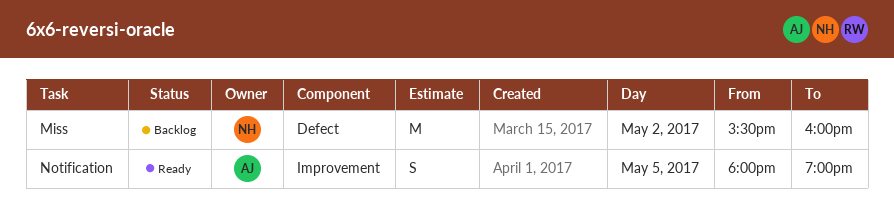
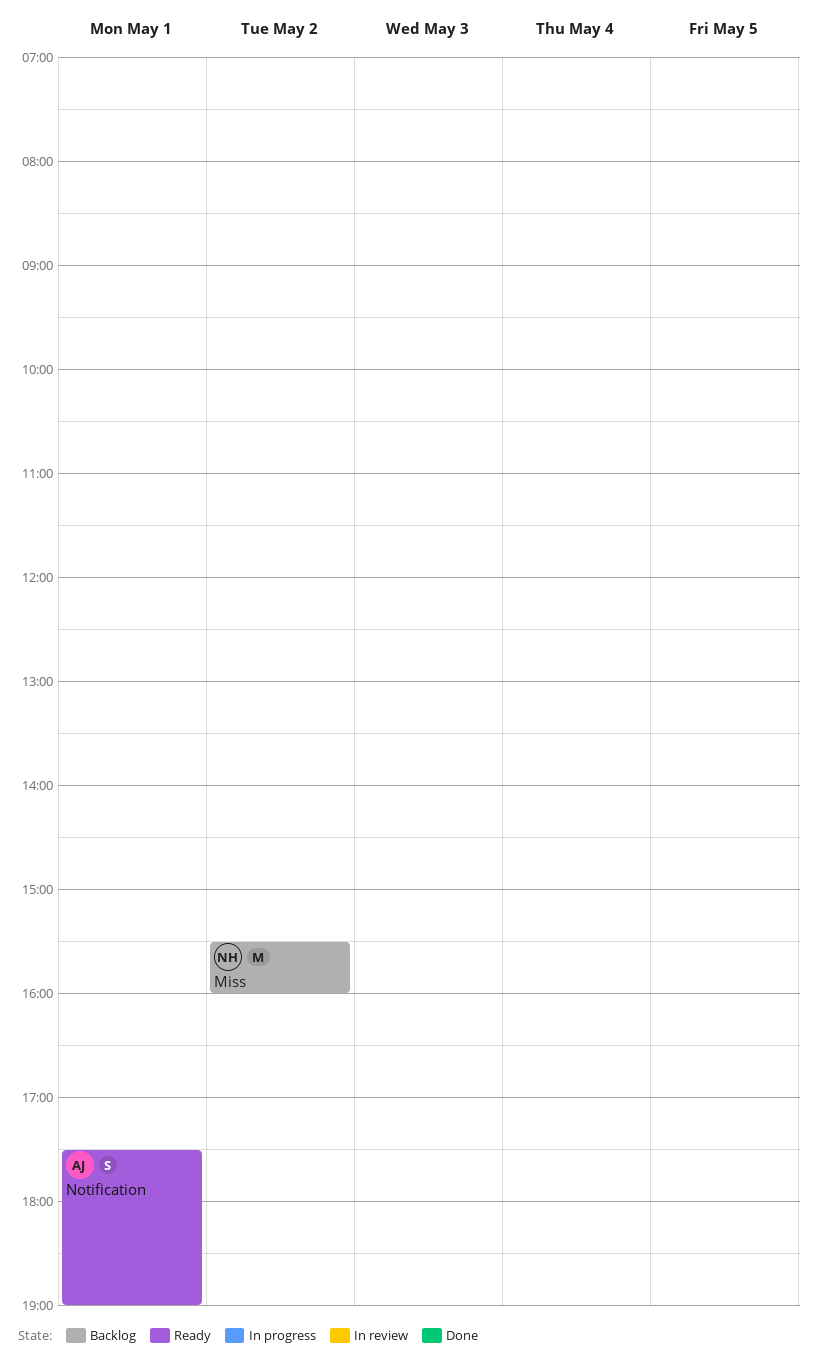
Notification, day: May 5 -> May 1
Notification, begins: 18:00 -> 17:30

